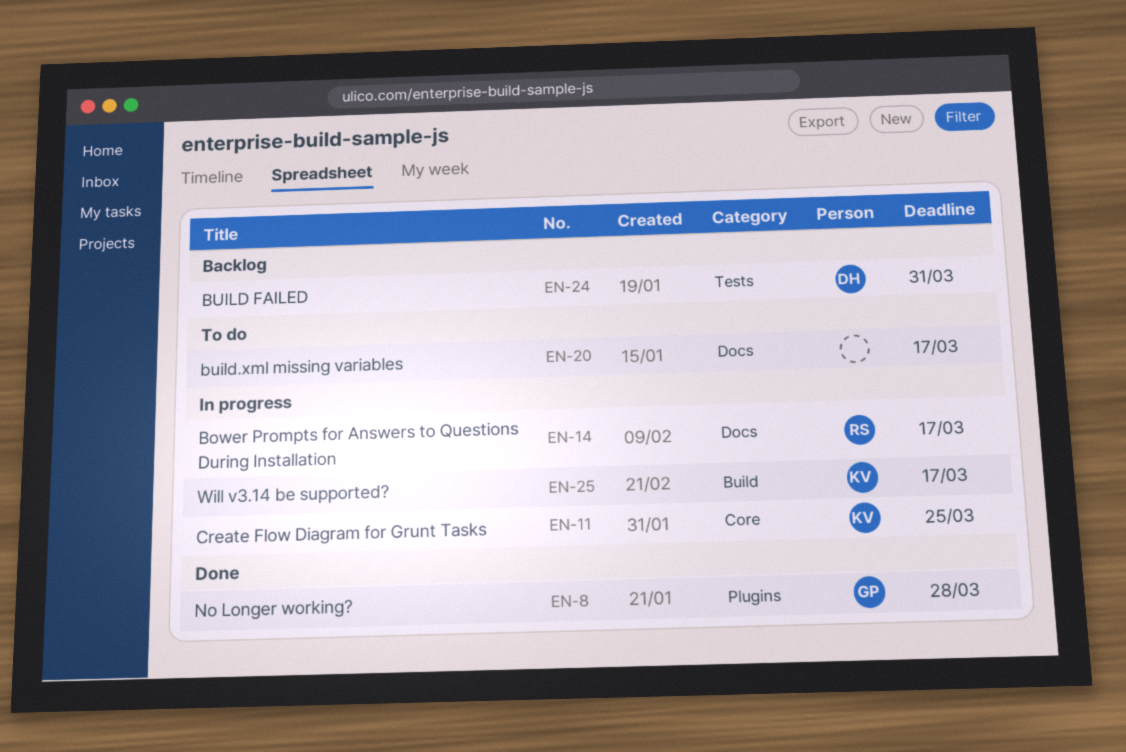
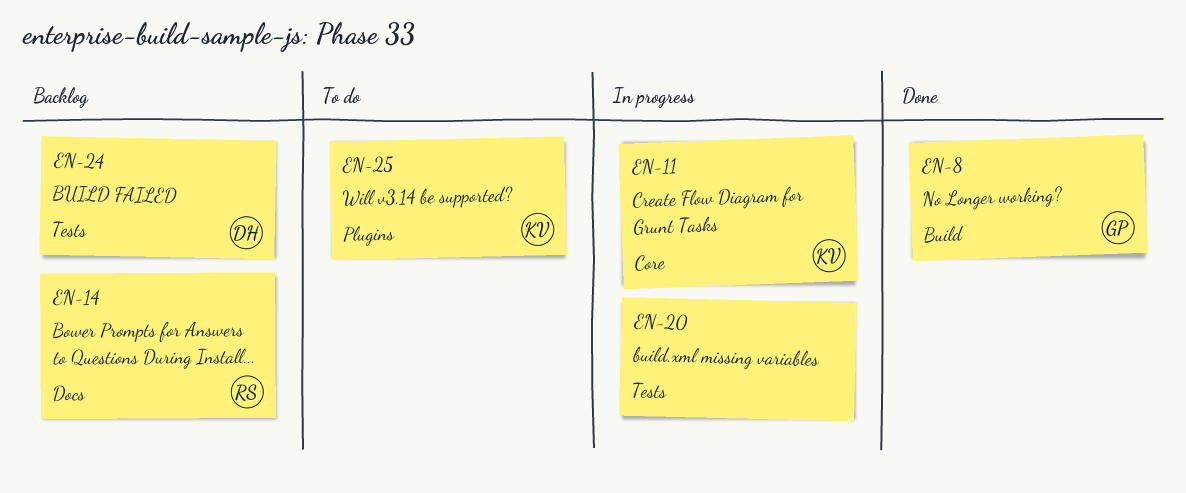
EN-8, label: Plugins -> Build
EN-14, status: In progress -> Backlog
EN-20, status: To do -> In progress
EN-20, label: Docs -> Tests
EN-25, status: In progress -> To do
EN-25, label: Build -> Plugins

